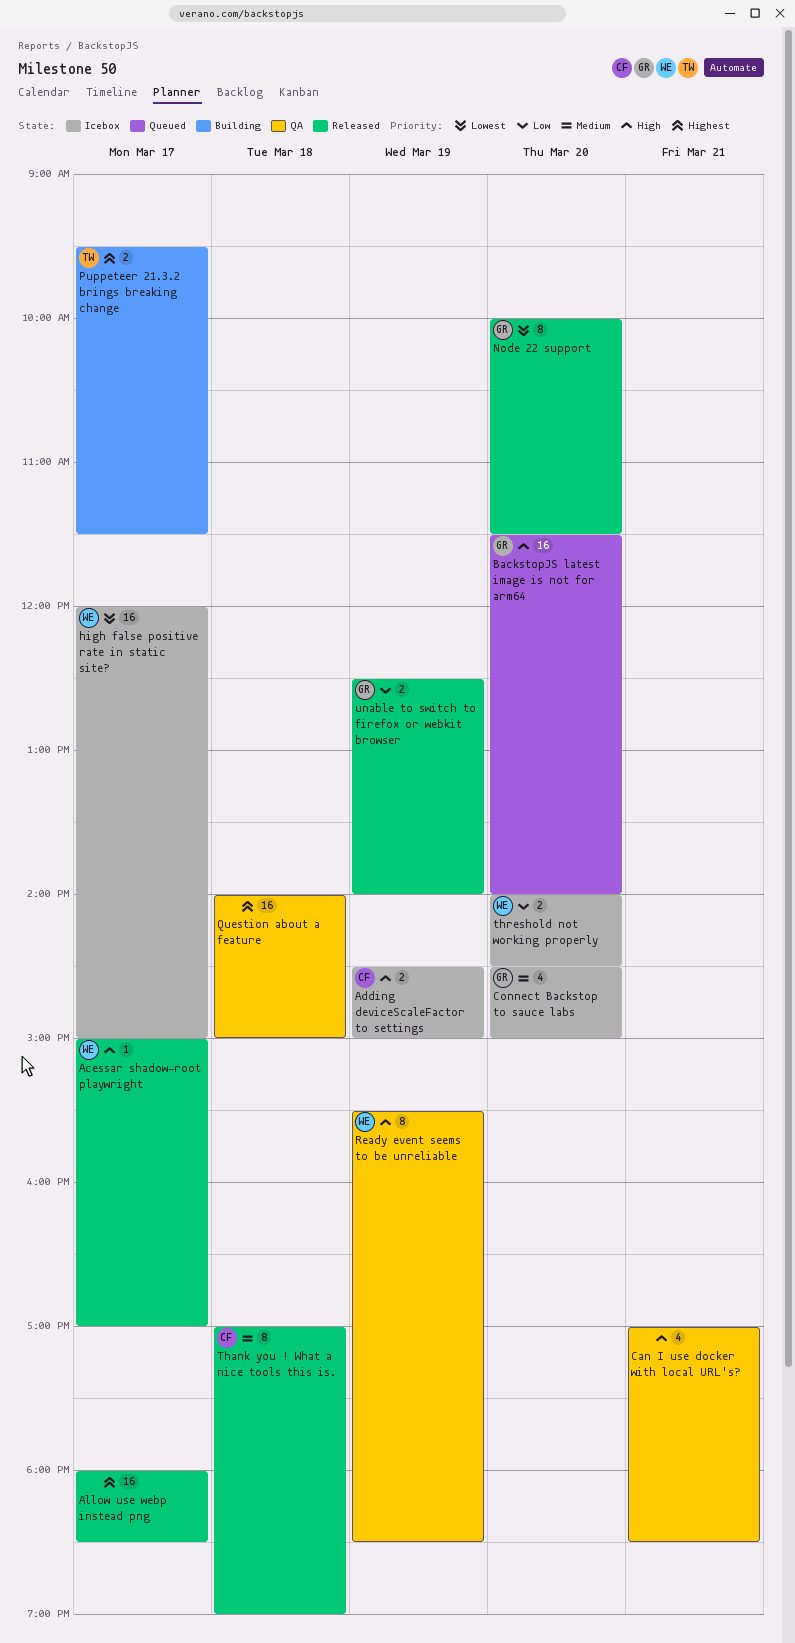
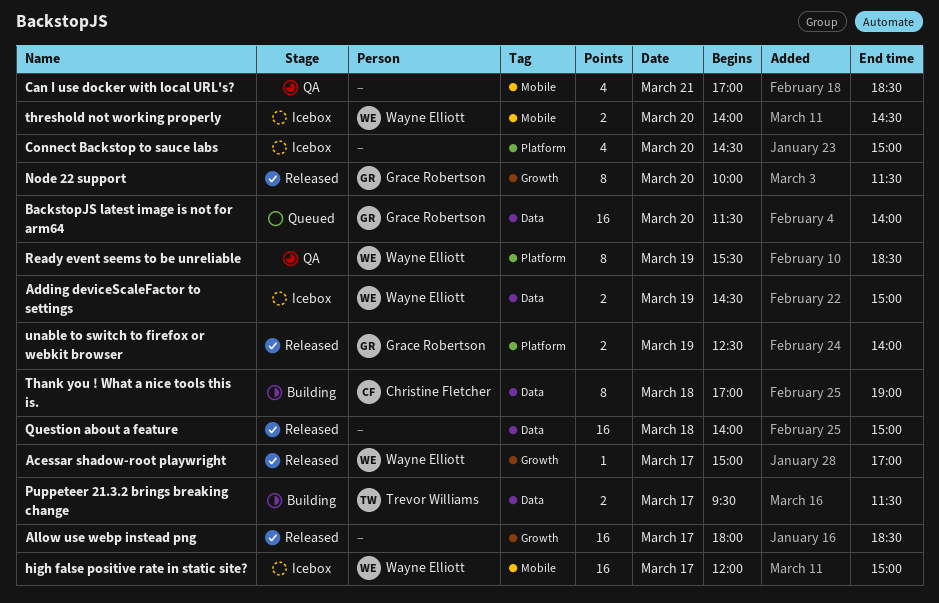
Adding deviceScaleFactor to settings, owner: Christine Fletcher -> Wayne Elliott
Connect Backstop to sauce labs, owner: Grace Robertson -> none
Question about a feature, status: QA -> Released
Thank you ! What a nice tools this is., status: Released -> Building

